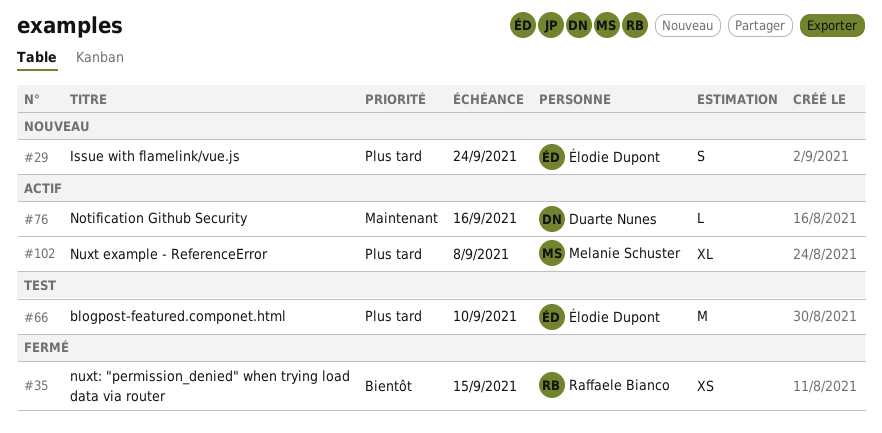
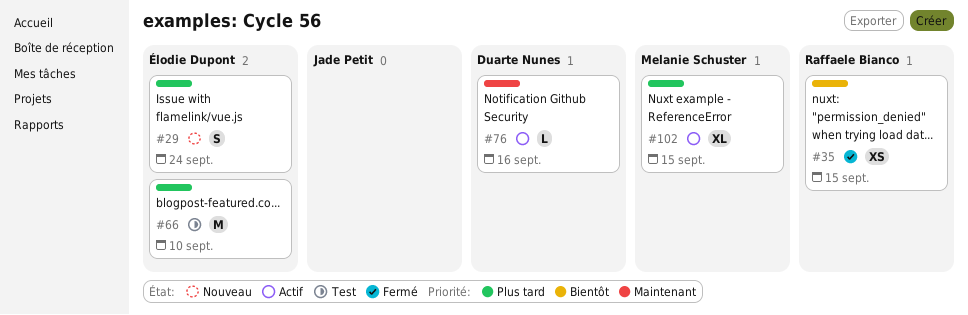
#102, due: Sep 8 -> Sep 15

